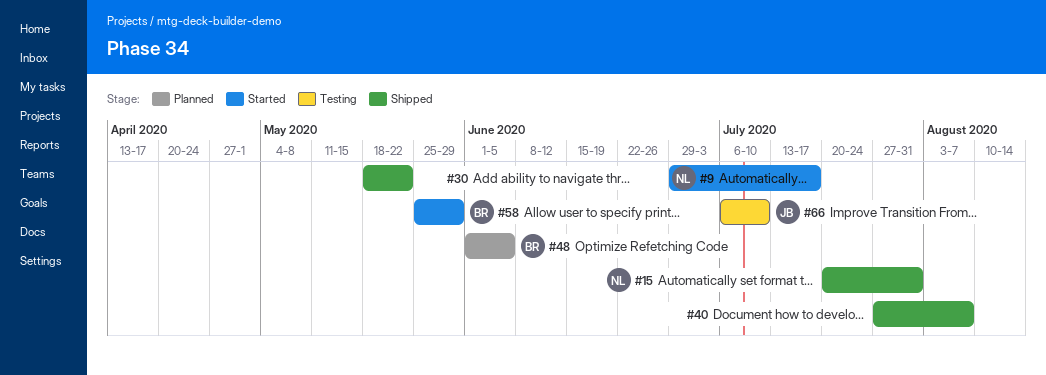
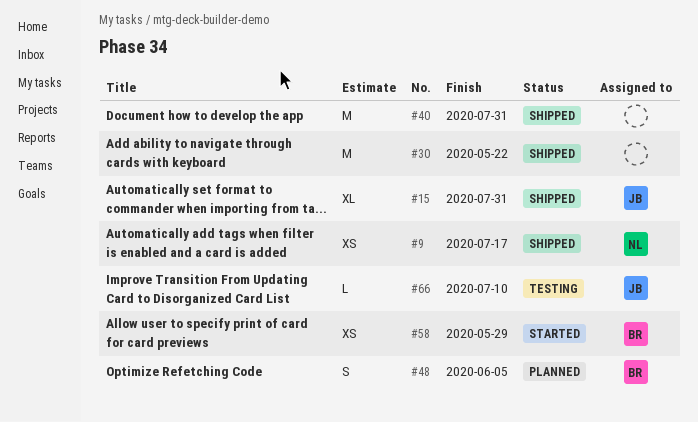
#9, status: Started -> Shipped
#15, owner: NL -> JB
#40, due: Aug 7 -> Jul 31

